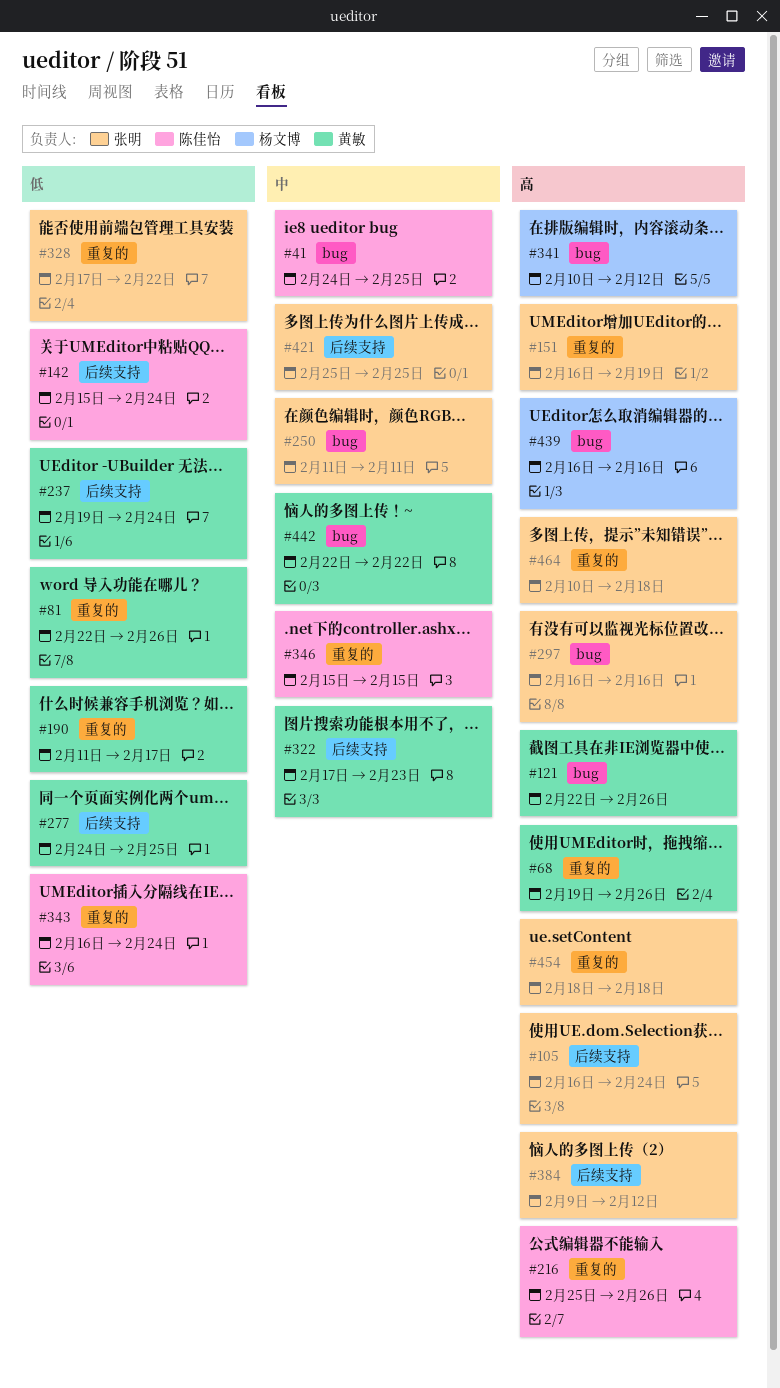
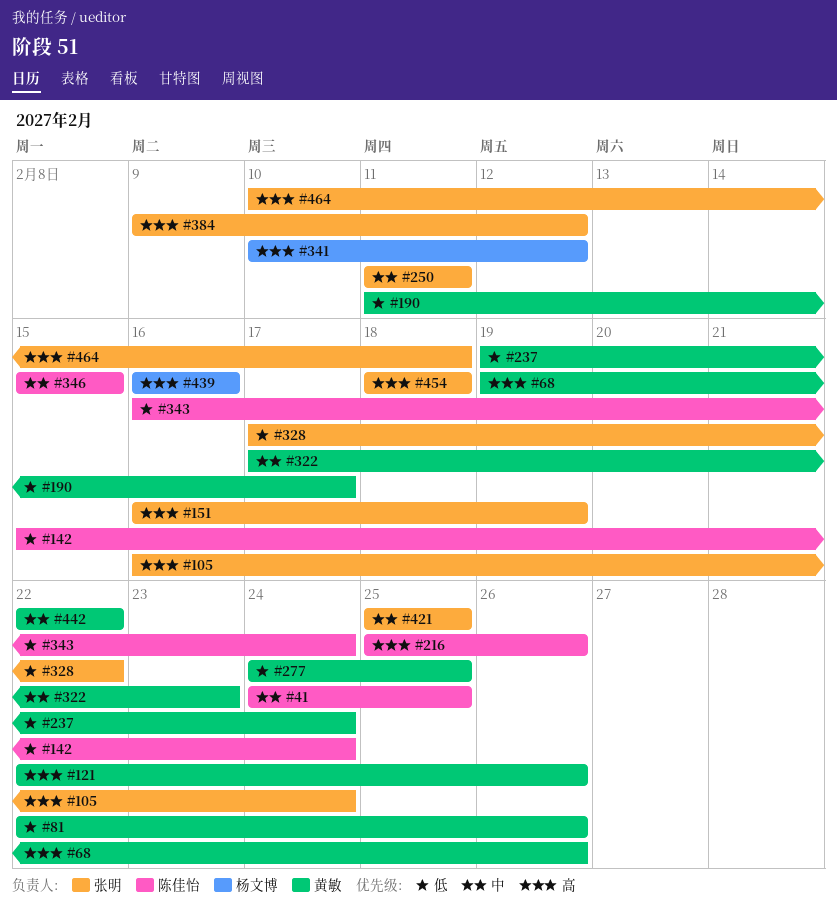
#297: present -> none

